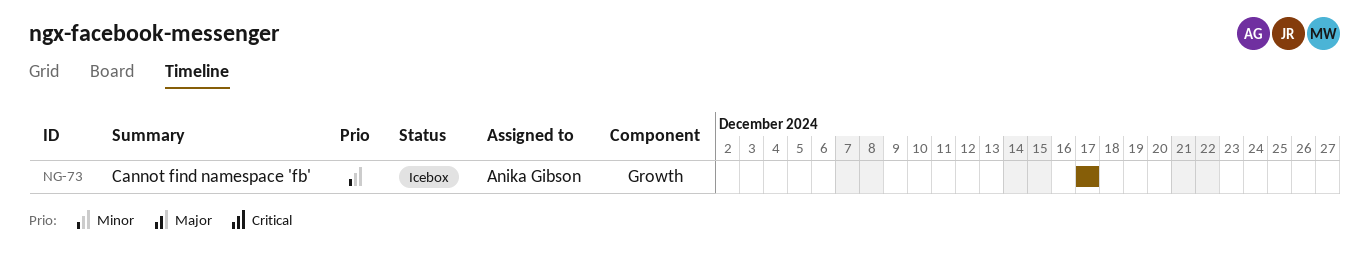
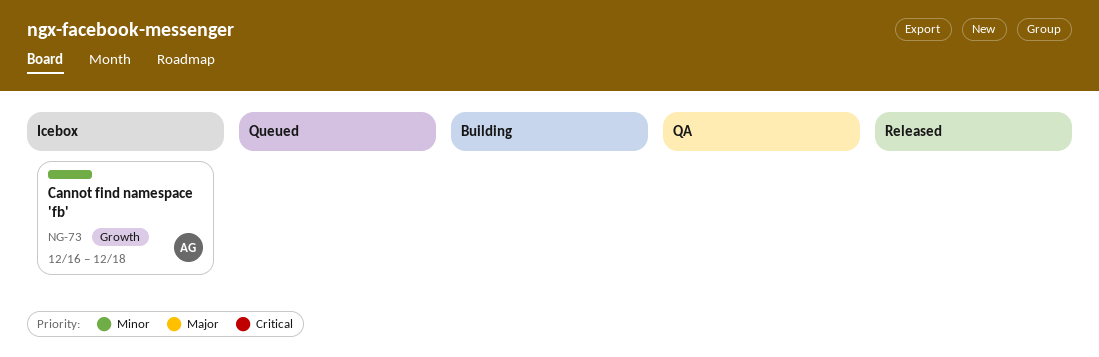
NG-73, start: Dec 17 -> Dec 16
NG-73, due: Dec 17 -> Dec 18

